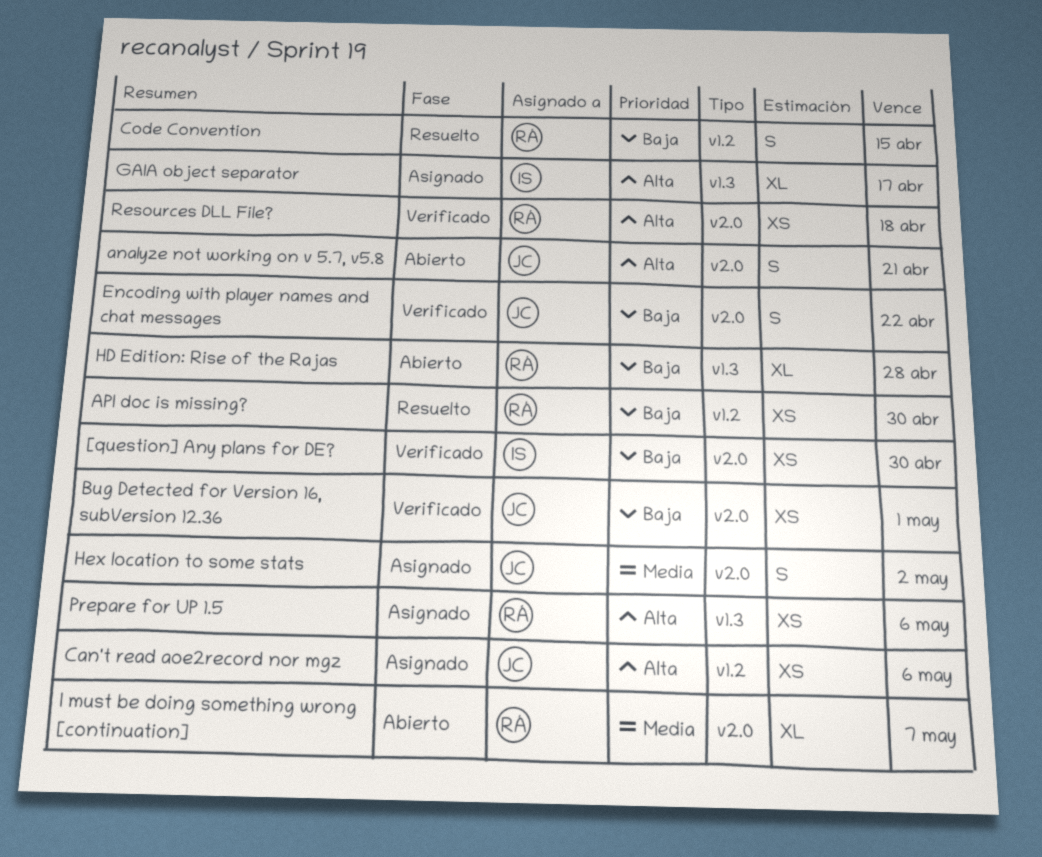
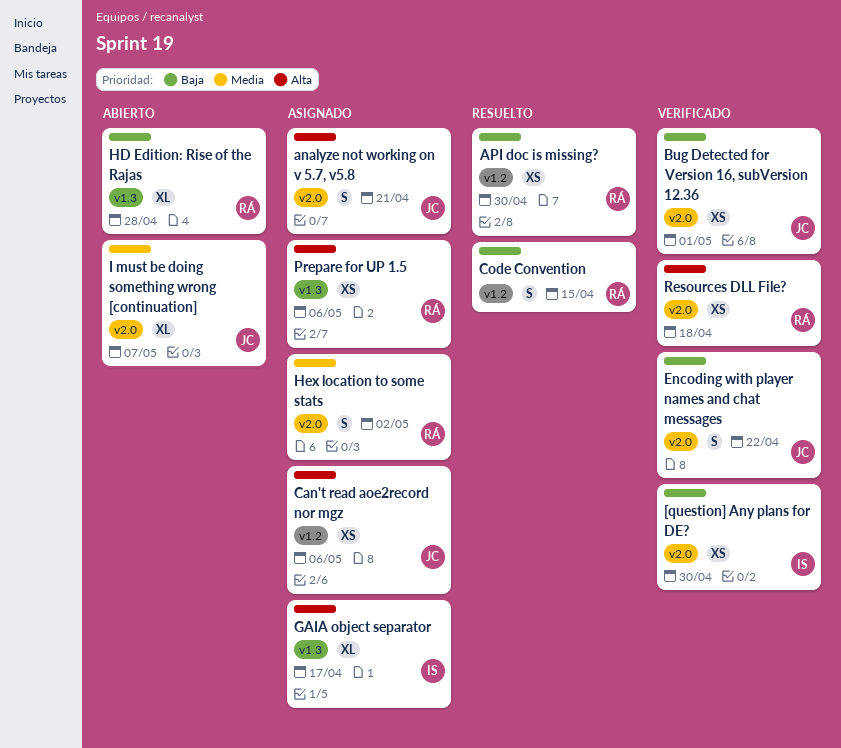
analyze not working on v 5.7, v5.8, status: Abierto -> Asignado
Hex location to some stats, owner: JC -> RÁ
I must be doing something wrong [continuation], owner: RÁ -> JC

